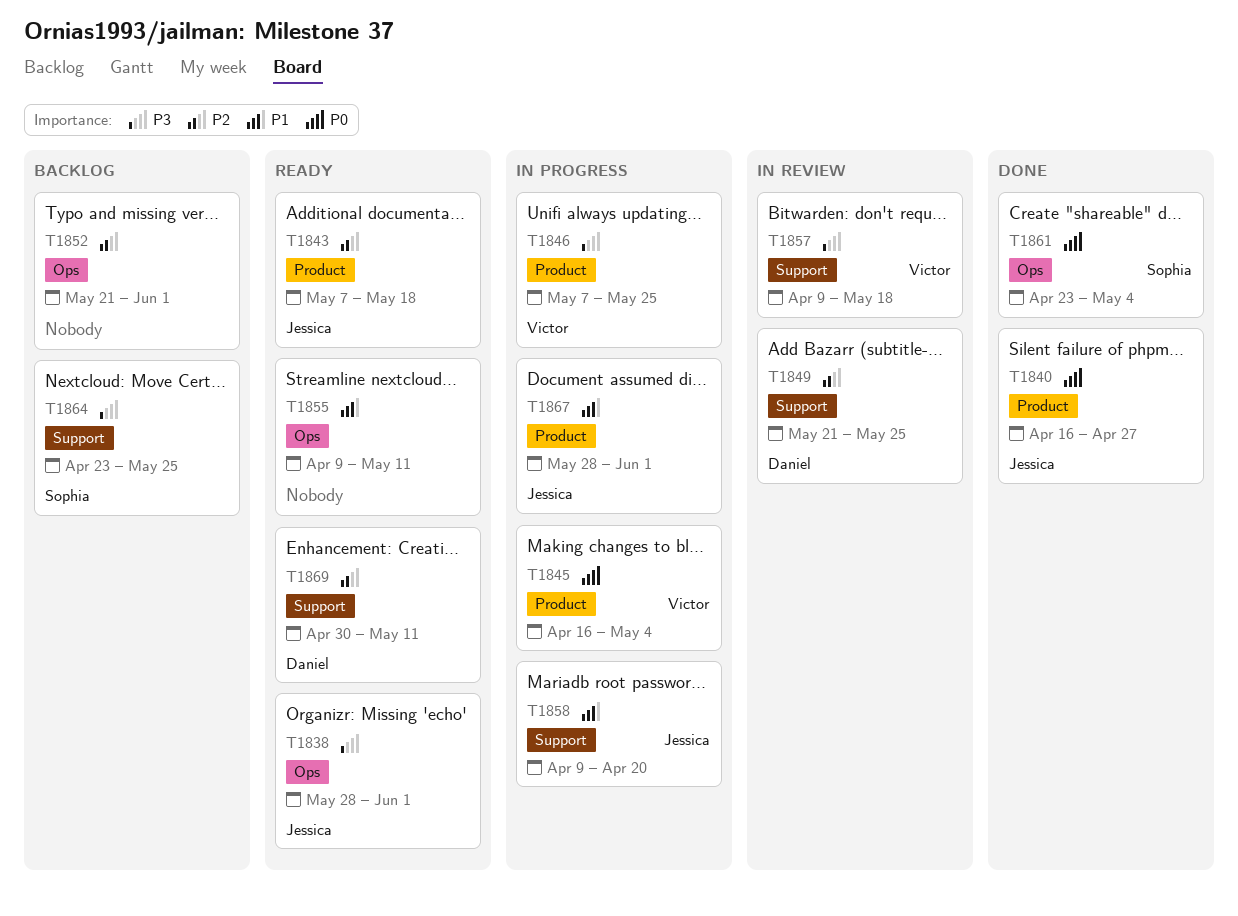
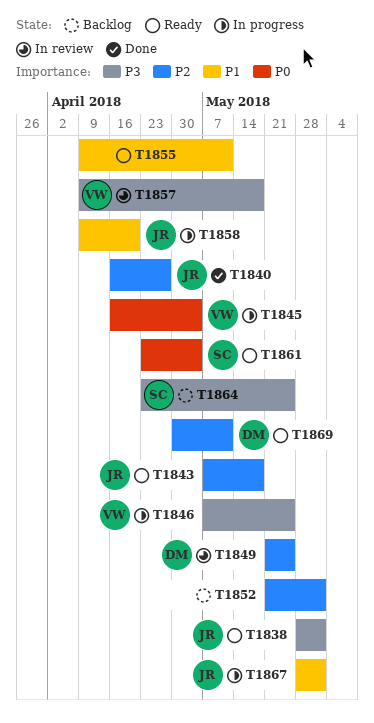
T1840, priority: P0 -> P2
T1861, status: Done -> Ready

